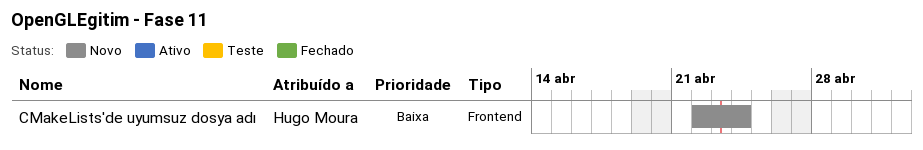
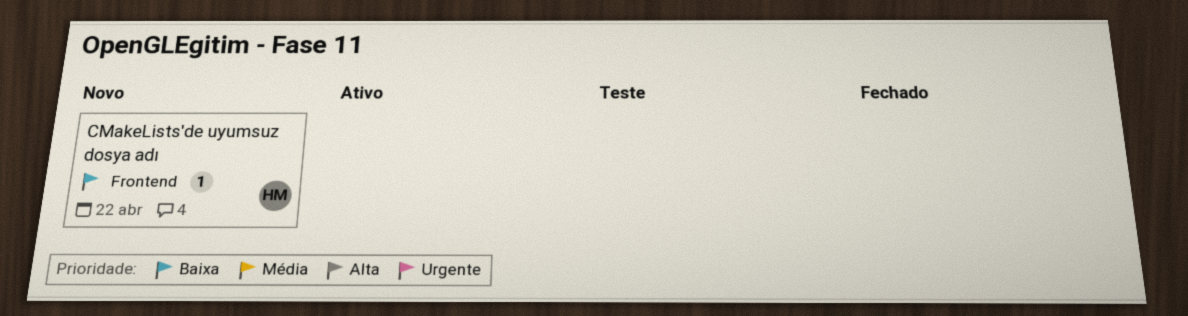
CMakeLists'de uyumsuz dosya adı, due: Apr 24 -> Apr 22

